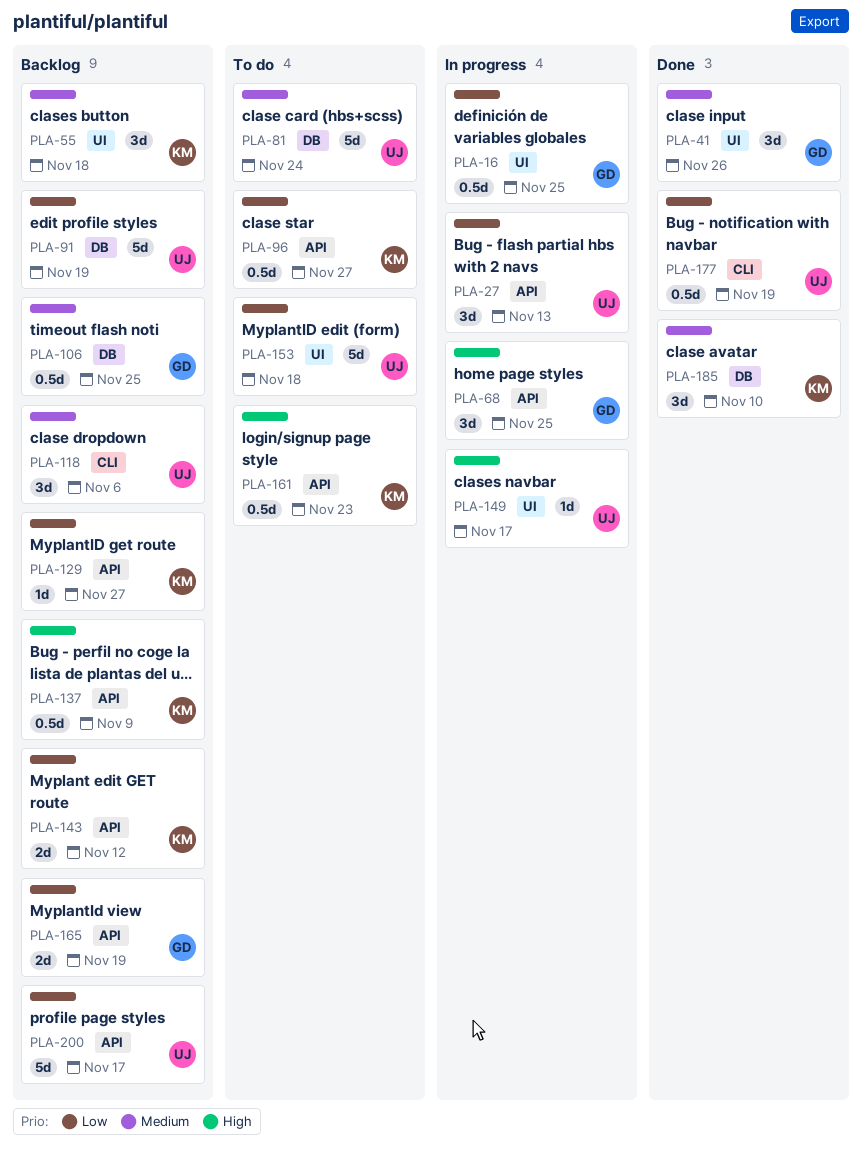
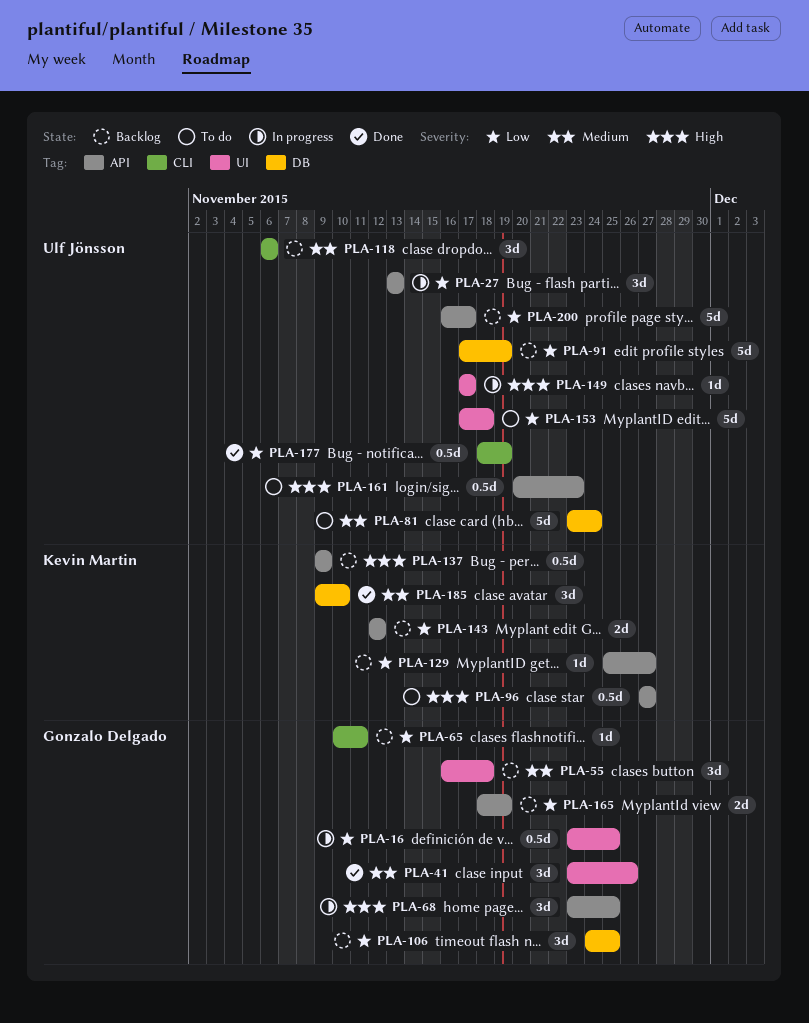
PLA-55, owner: Kevin Martin -> Gonzalo Delgado
PLA-65: none -> present
PLA-96, priority: Low -> High
PLA-106, priority: Medium -> Low
PLA-106, estimate: 0.5d -> 3d
PLA-161, owner: Kevin Martin -> Ulf Jönsson

